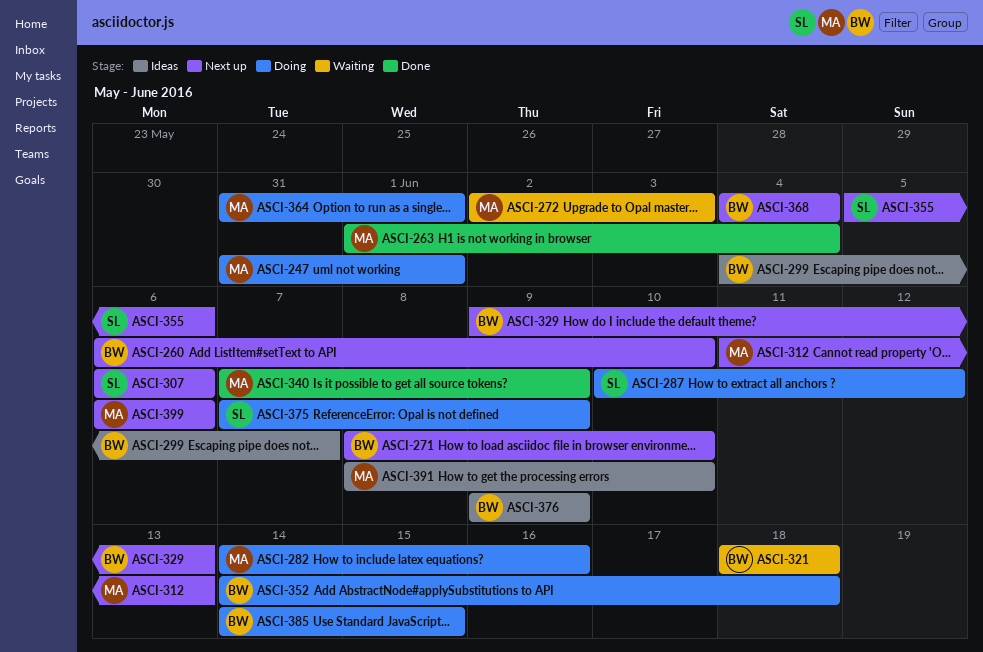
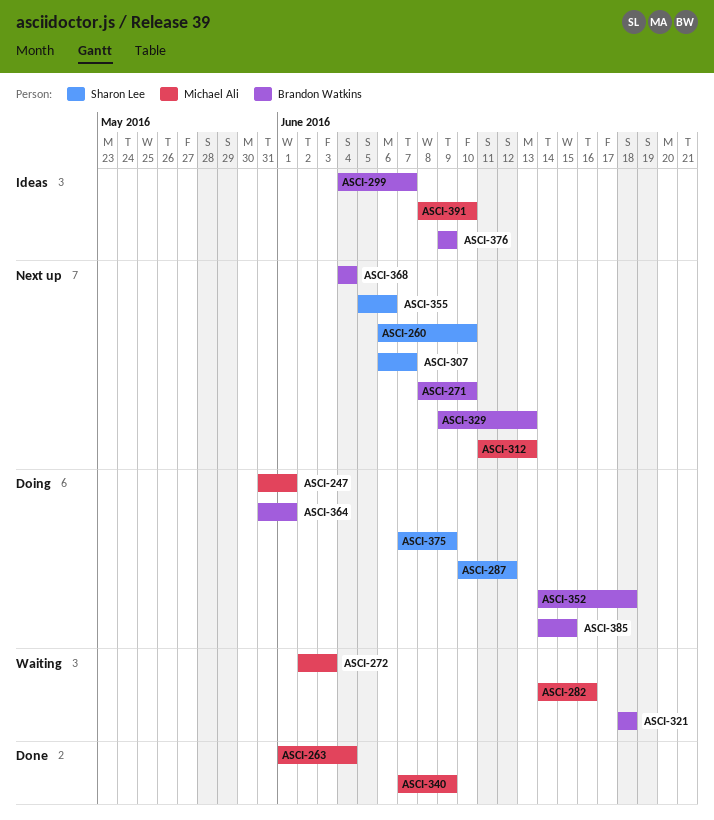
ASCI-260, owner: Brandon Watkins -> Sharon Lee
ASCI-282, status: Doing -> Waiting
ASCI-307, due: Jun 6 -> Jun 7
ASCI-364, owner: Michael Ali -> Brandon Watkins
ASCI-399: present -> none

